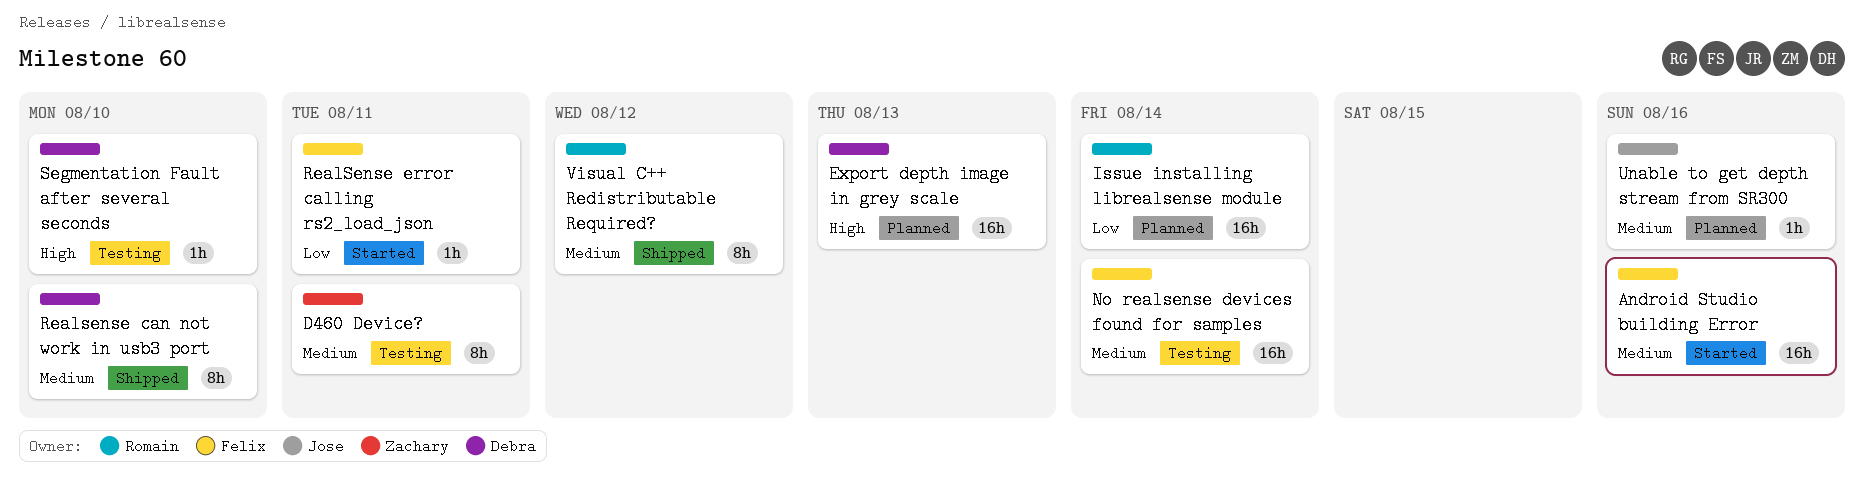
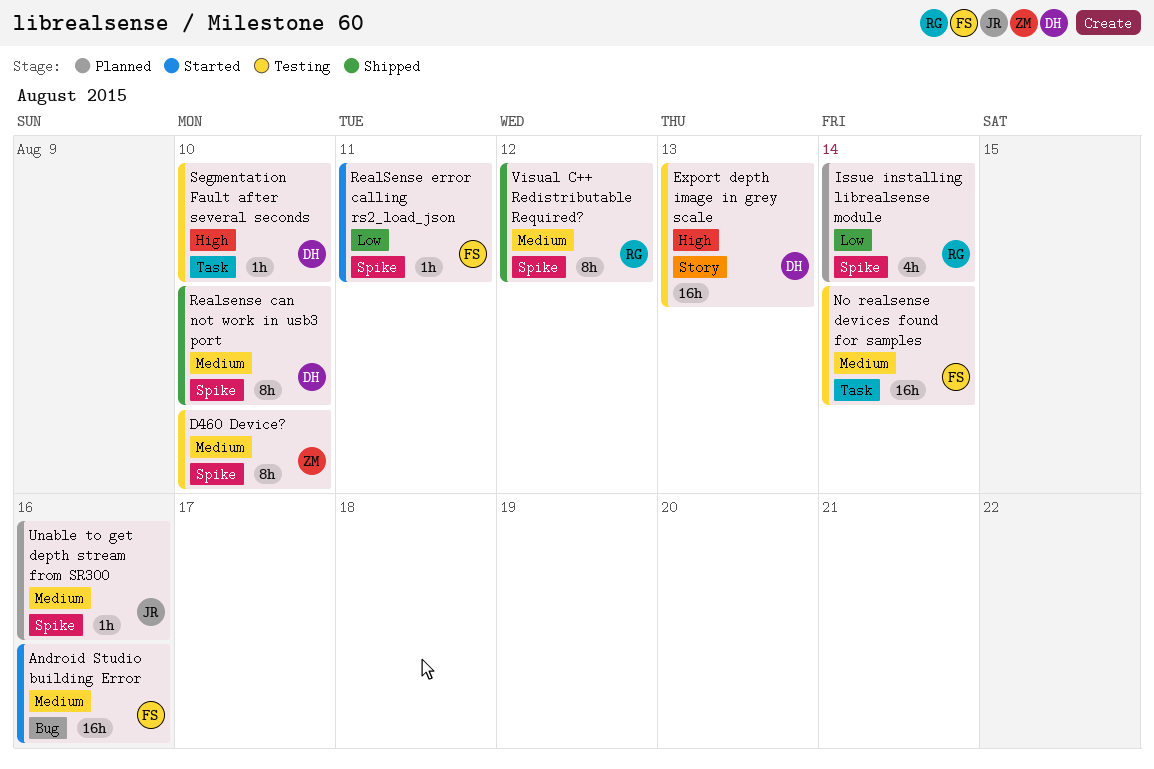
D460 Device?, due: Aug 11 -> Aug 10
Export depth image in grey scale, status: Planned -> Testing
Issue installing librealsense module, estimate: 16h -> 4h

